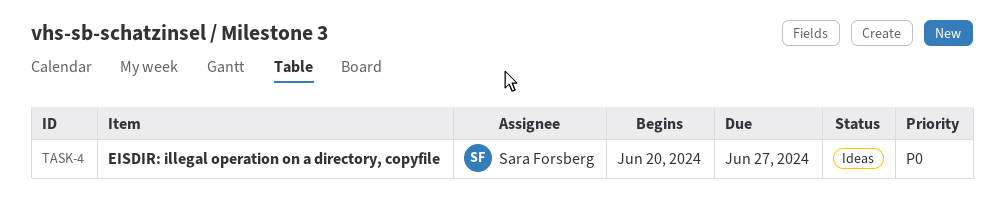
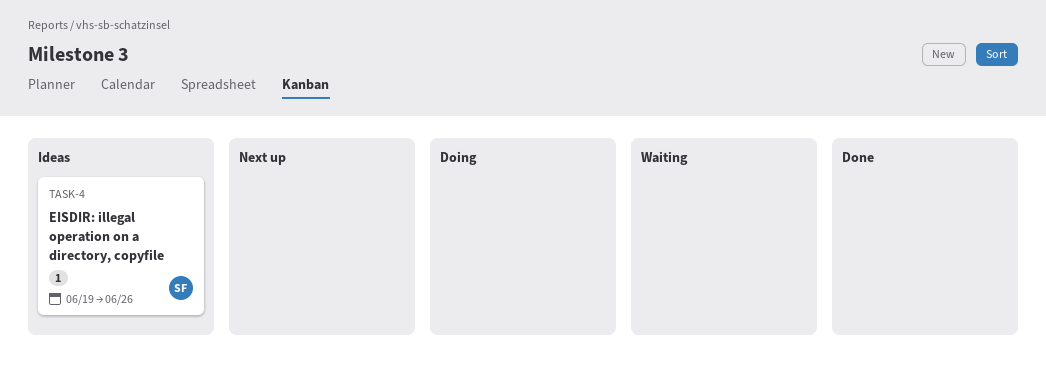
TASK-4, start: Jun 20 -> Jun 19
TASK-4, due: Jun 27 -> Jun 26

